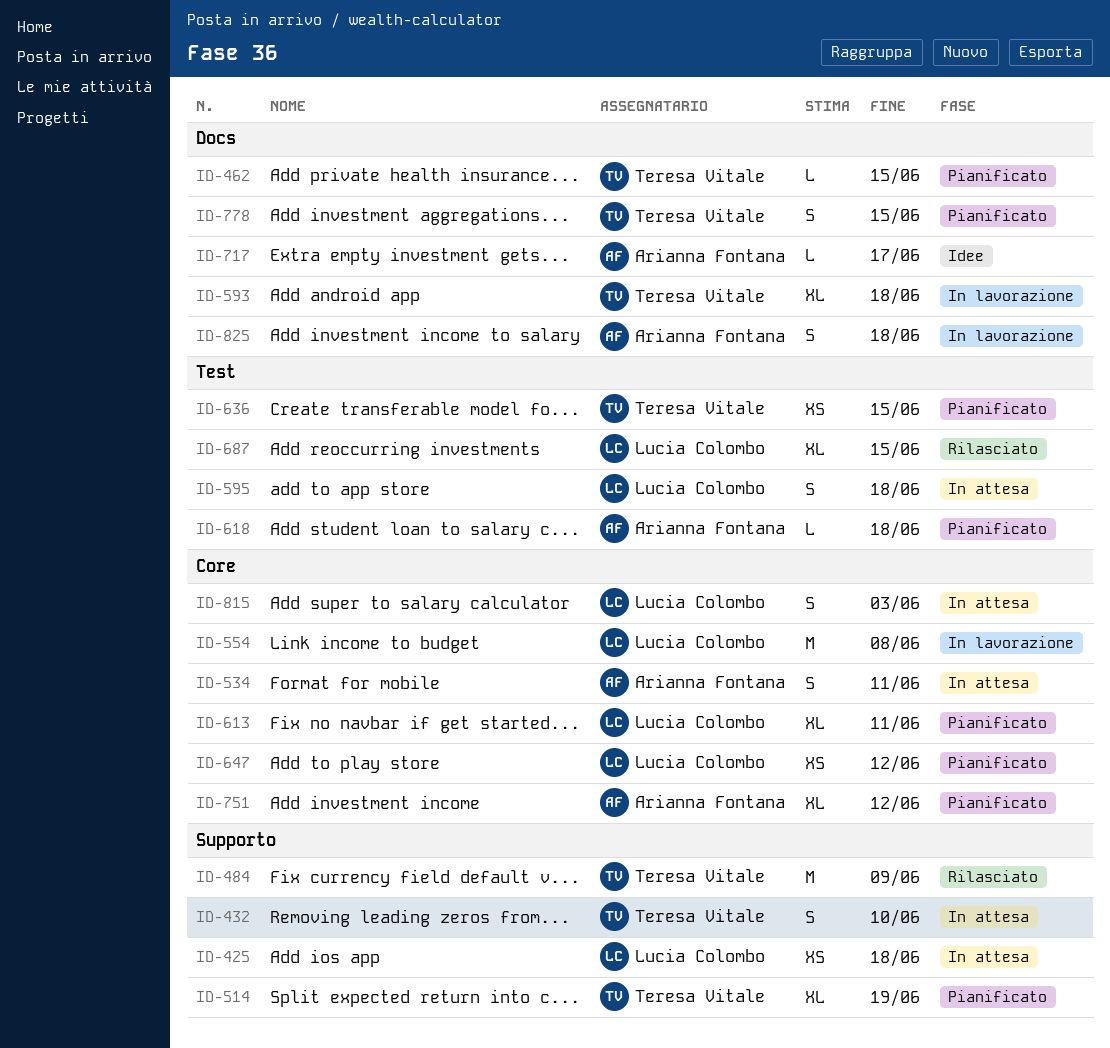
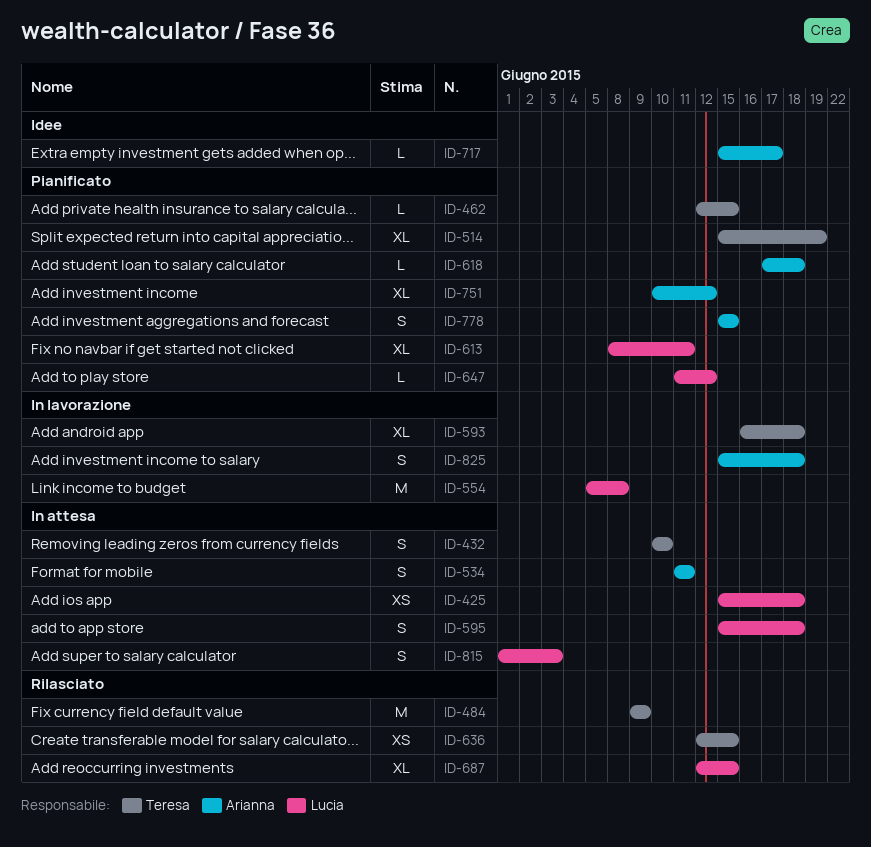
ID-636, status: Pianificato -> Rilasciato
ID-647, estimate: XS -> L
ID-778, owner: Teresa Vitale -> Arianna Fontana

